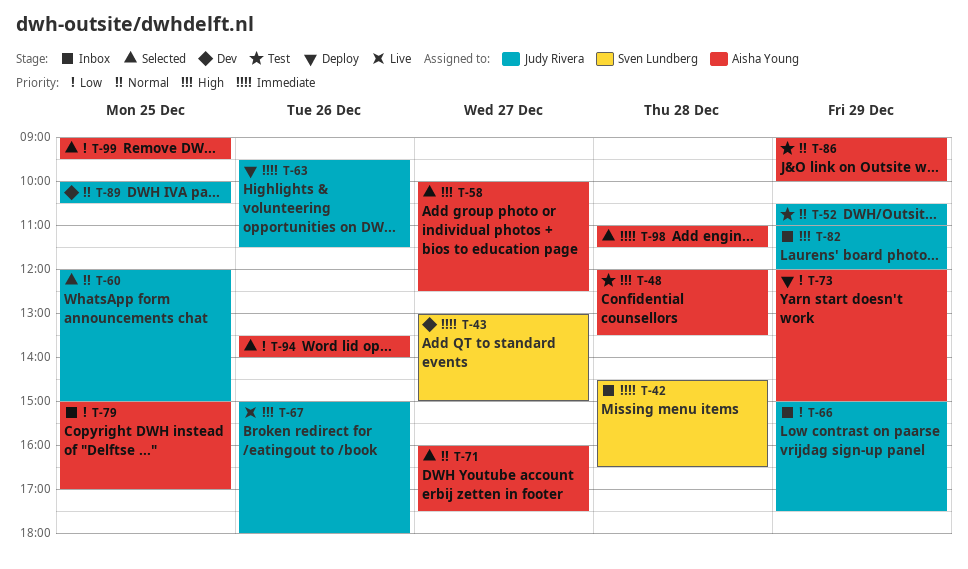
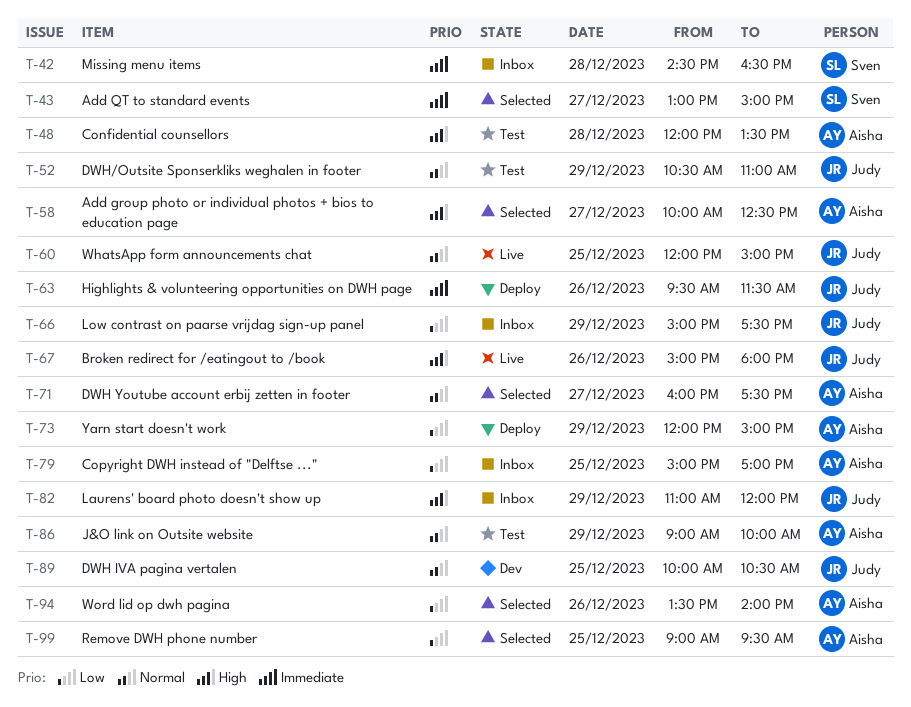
T-43, status: Dev -> Selected
T-60, status: Selected -> Live
T-98: present -> none

